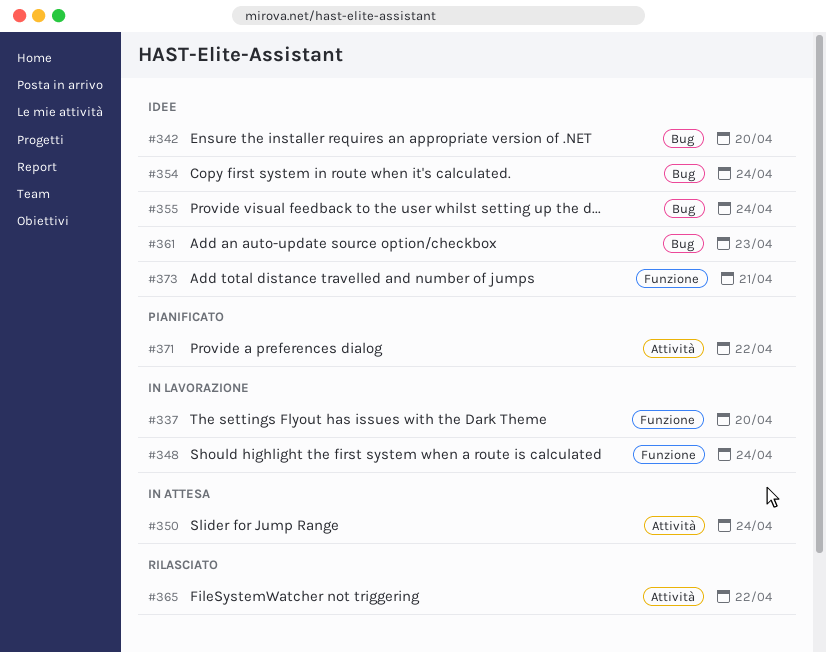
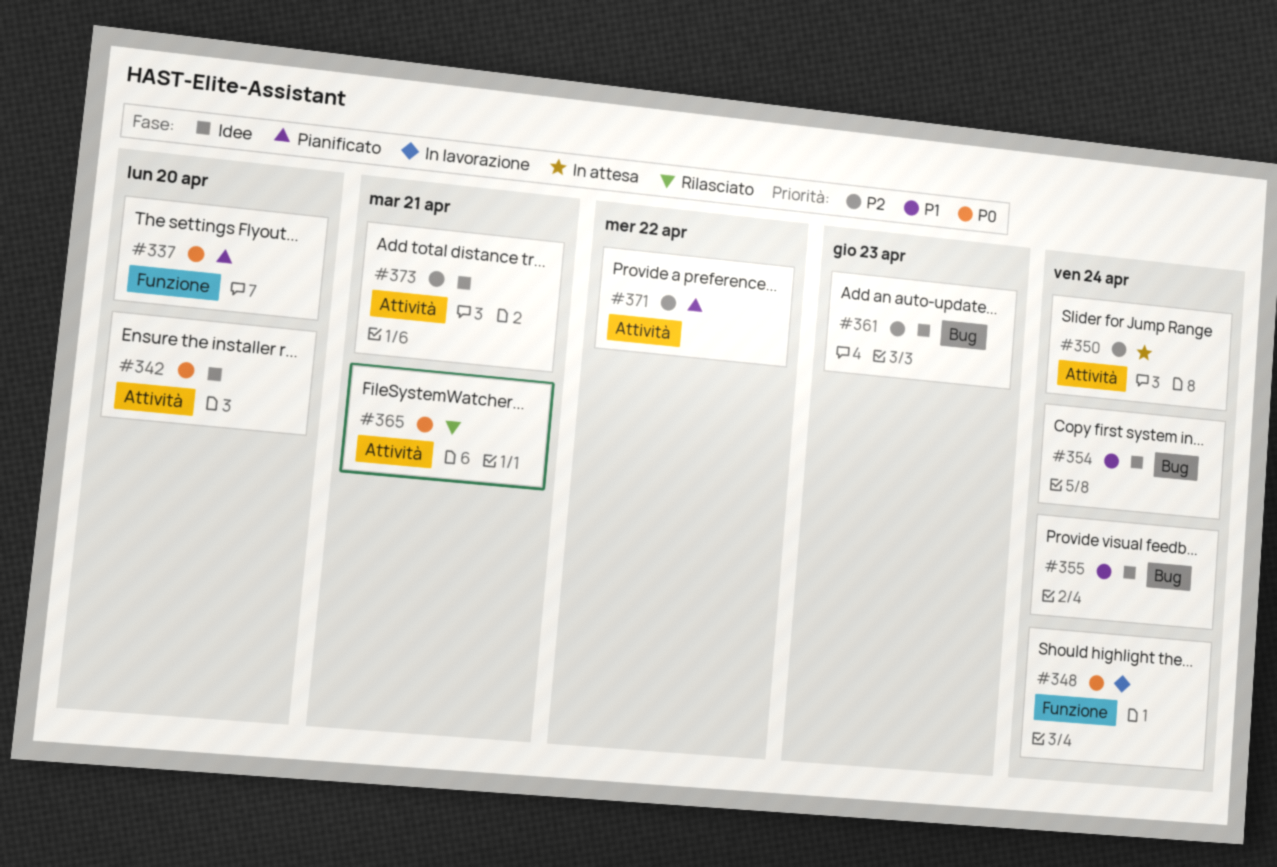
#337, status: In lavorazione -> Pianificato
#342, label: Bug -> Attività
#365, due: Apr 22 -> Apr 21
#373, label: Funzione -> Attività

